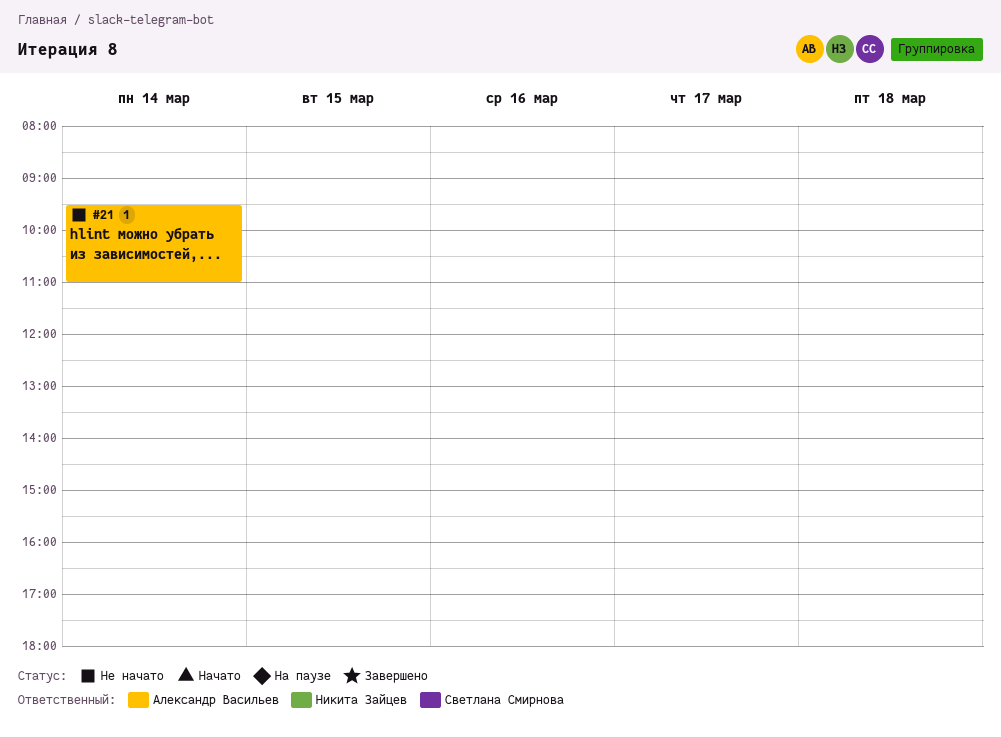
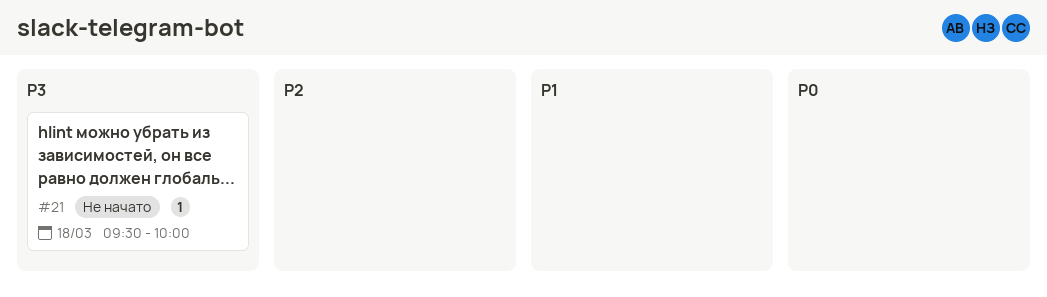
#21, day: Mar 14 -> Mar 18
#21, ends: 11:00 -> 10:00

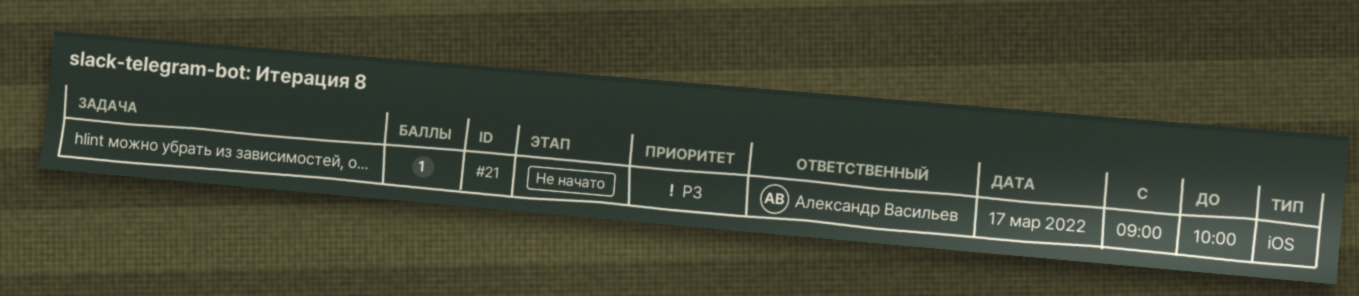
#21, day: Mar 18 -> Mar 17
#21, begins: 09:30 -> 09:00

